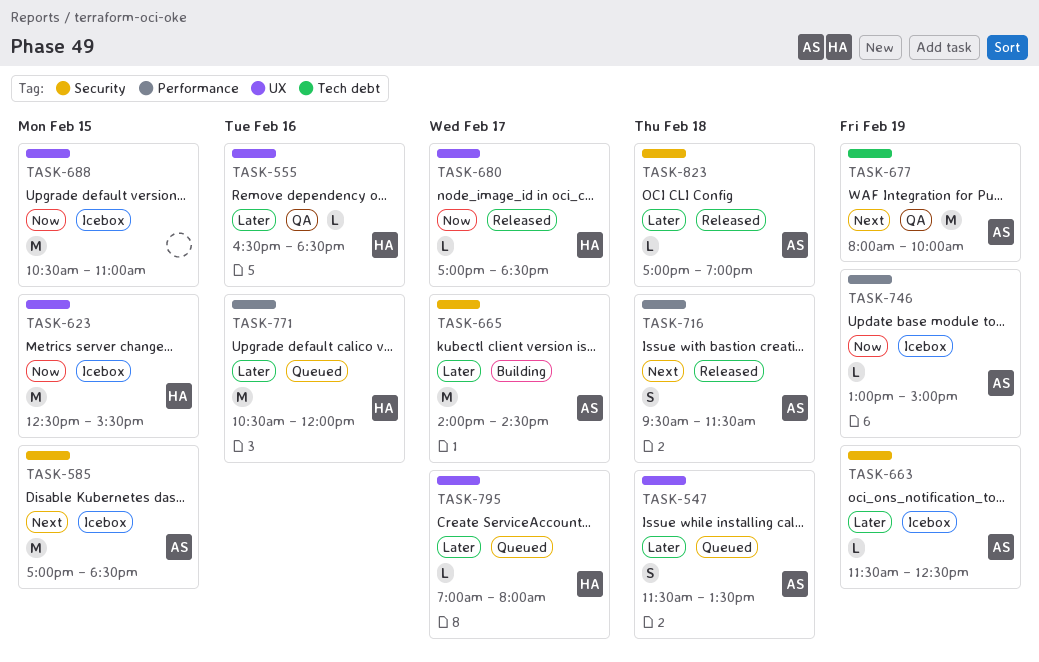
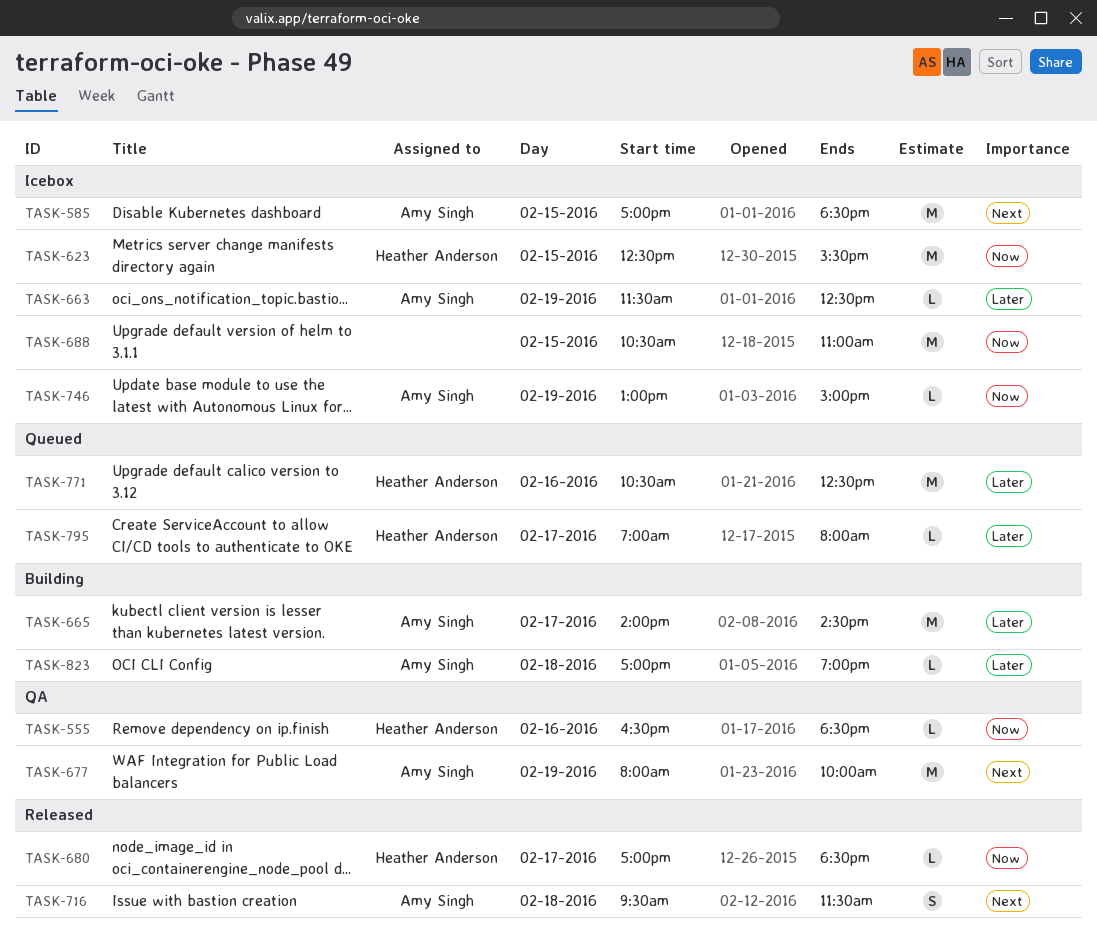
TASK-547: present -> none
TASK-555, priority: Later -> Now
TASK-771, ends: 12:00 -> 12:30
TASK-823, status: Released -> Building

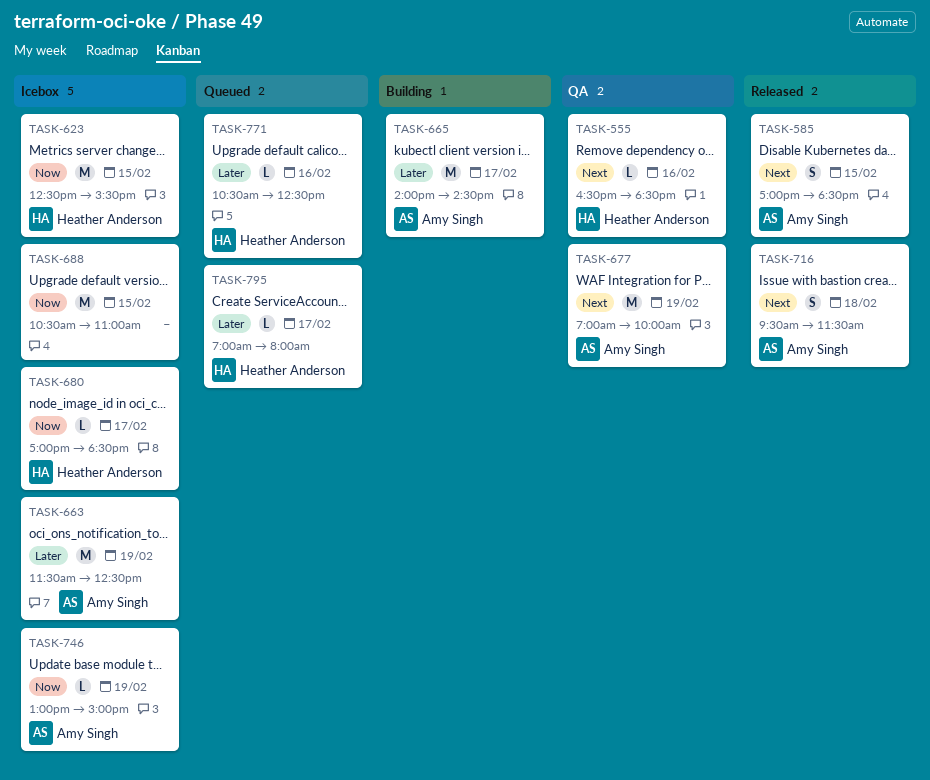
TASK-555, priority: Now -> Next
TASK-585, status: Icebox -> Released
TASK-585, estimate: M -> S
TASK-663, estimate: L -> M
TASK-677, begins: 08:00 -> 07:00
TASK-680, status: Released -> Icebox
TASK-771, estimate: M -> L
TASK-823: present -> none

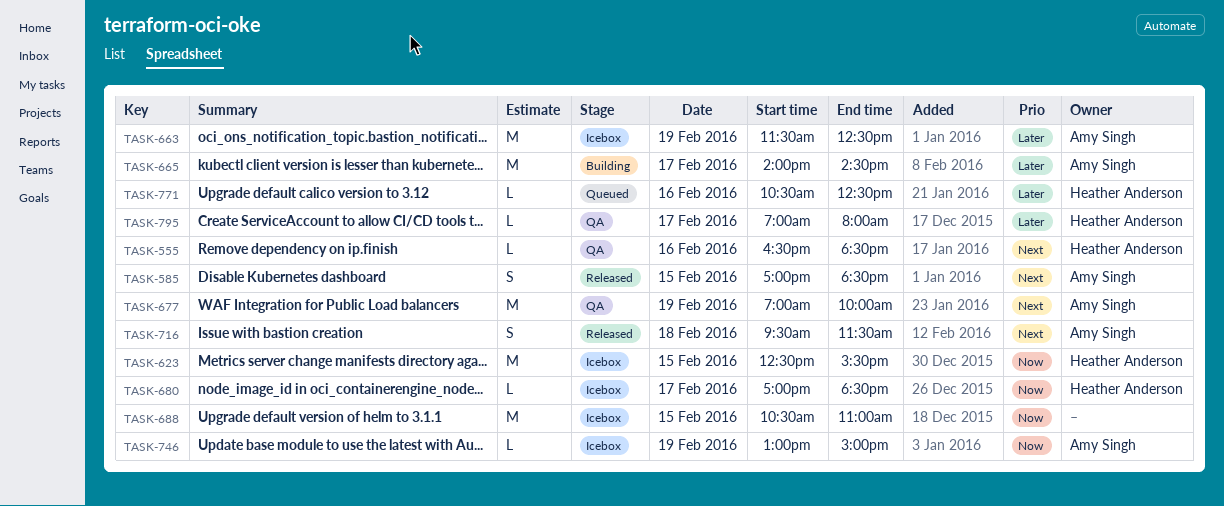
TASK-795, status: Queued -> QA

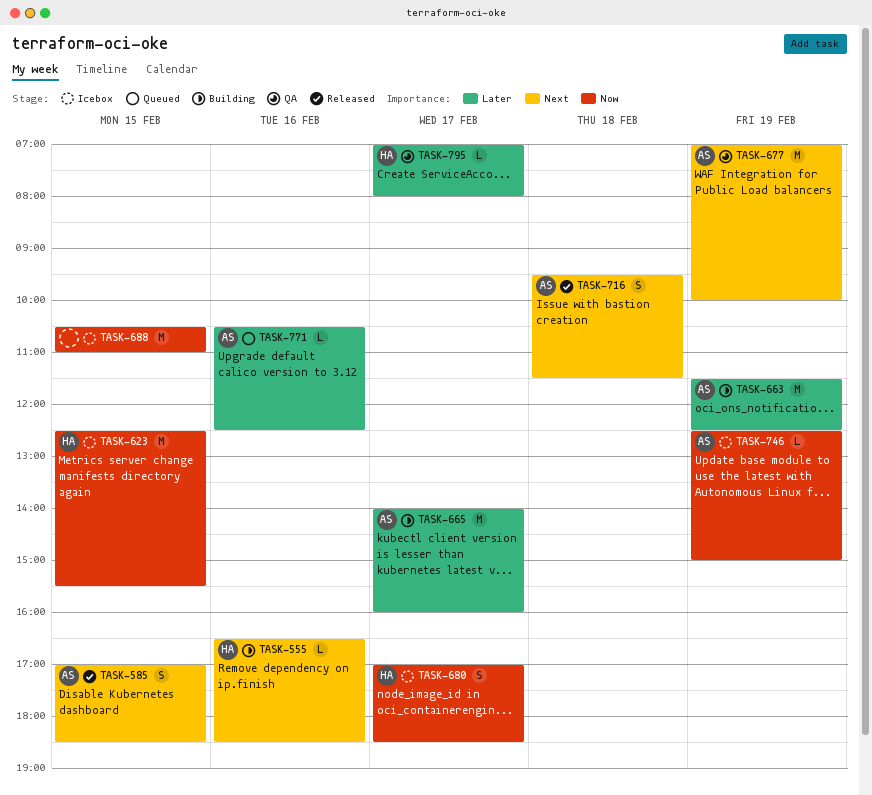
TASK-555, status: QA -> Building
TASK-663, status: Icebox -> Building
TASK-665, ends: 14:30 -> 16:00
TASK-680, estimate: L -> S
TASK-746, begins: 13:00 -> 12:30
TASK-771, owner: Heather Anderson -> Amy Singh

